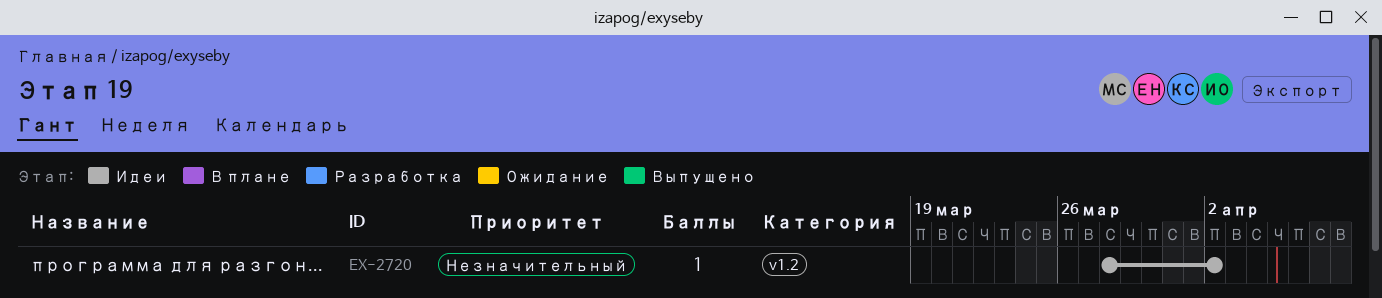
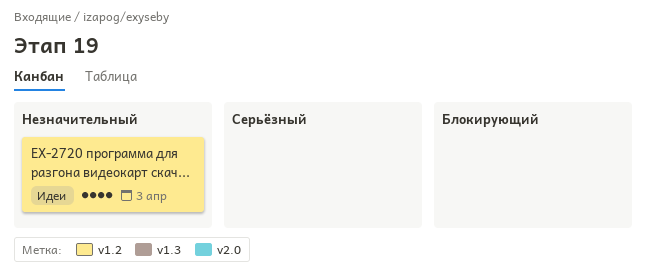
EX-2720, estimate: 1 -> 4
EX-2720, due: Apr 2 -> Apr 3

